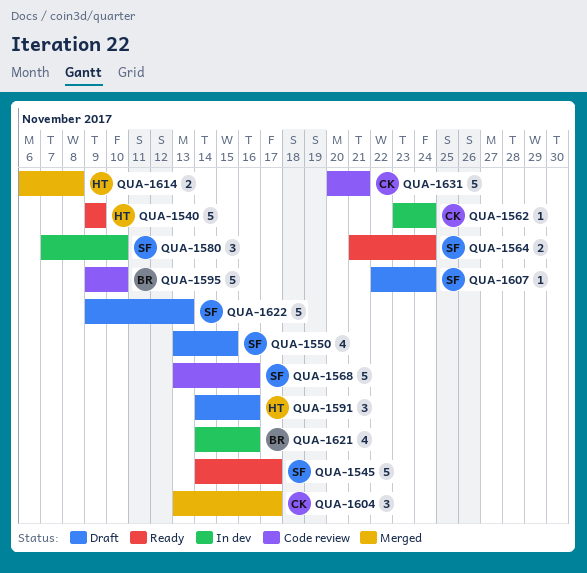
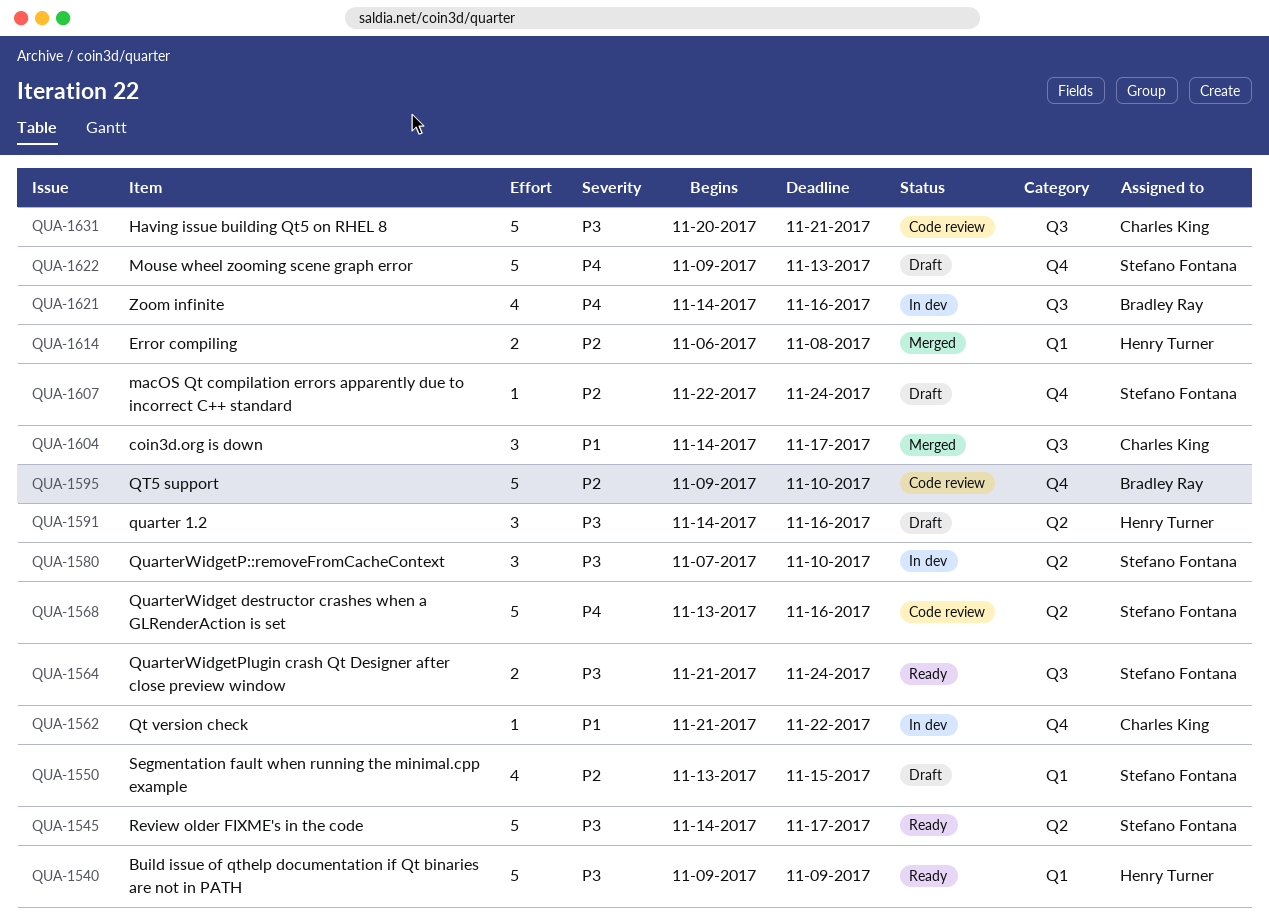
QUA-1562, start: Nov 23 -> Nov 21
QUA-1562, due: Nov 24 -> Nov 22
QUA-1604, start: Nov 13 -> Nov 14

